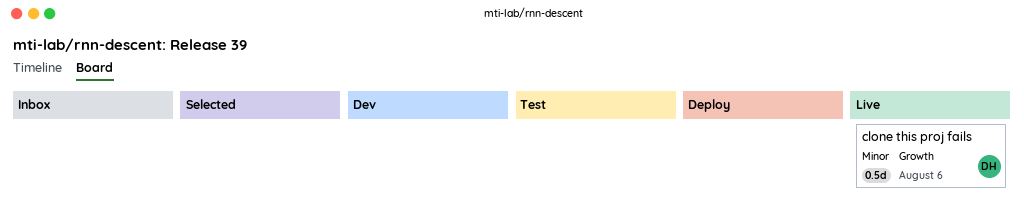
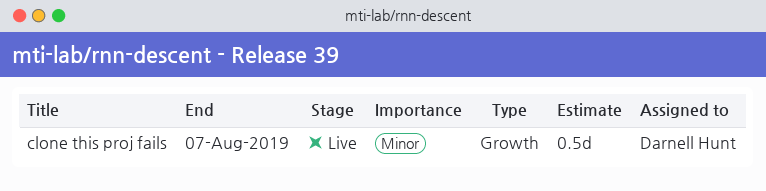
clone this proj fails, due: Aug 6 -> Aug 7

